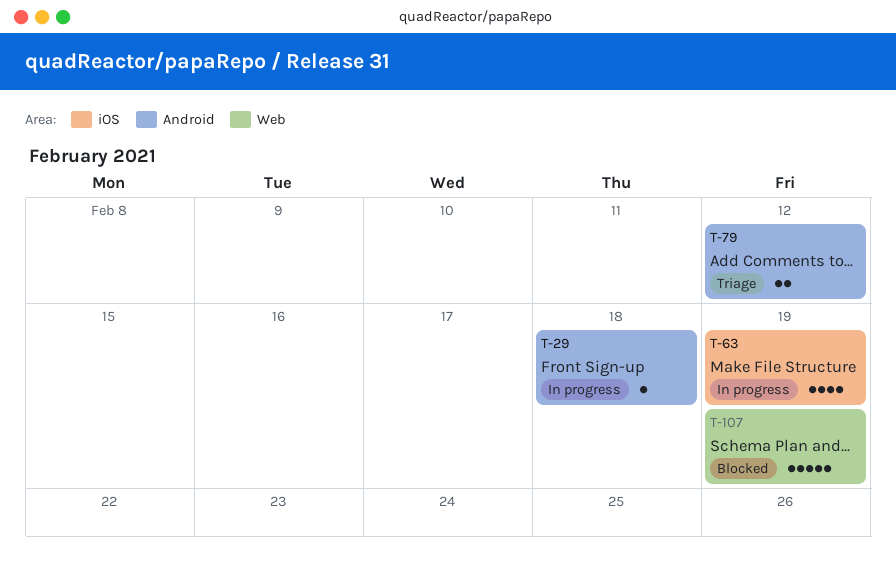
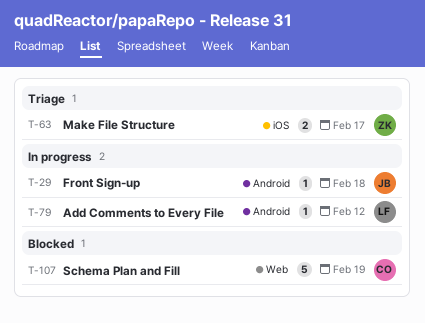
T-63, status: In progress -> Triage
T-63, estimate: 4 -> 2
T-63, due: Feb 19 -> Feb 17
T-79, status: Triage -> In progress
T-79, estimate: 2 -> 1

